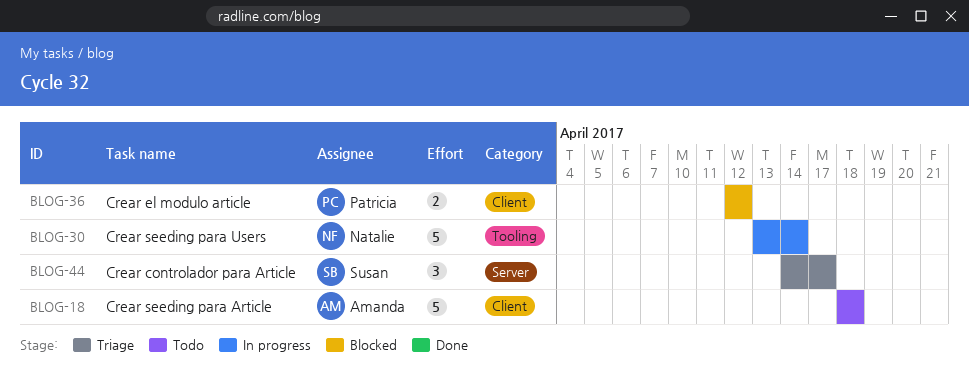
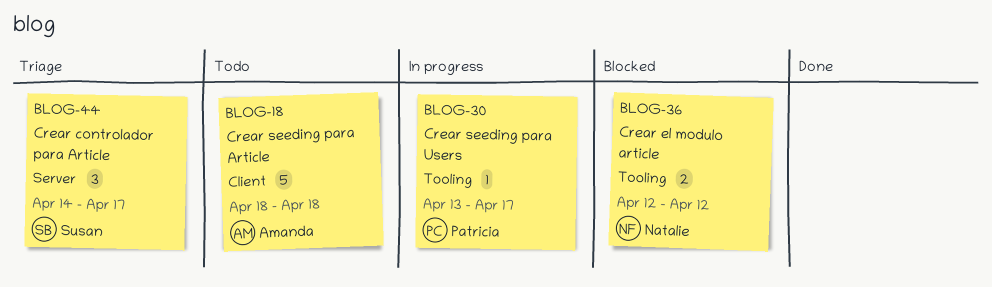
BLOG-30, owner: Natalie -> Patricia
BLOG-30, estimate: 5 -> 1
BLOG-30, due: Apr 14 -> Apr 17
BLOG-36, owner: Patricia -> Natalie
BLOG-36, label: Client -> Tooling

